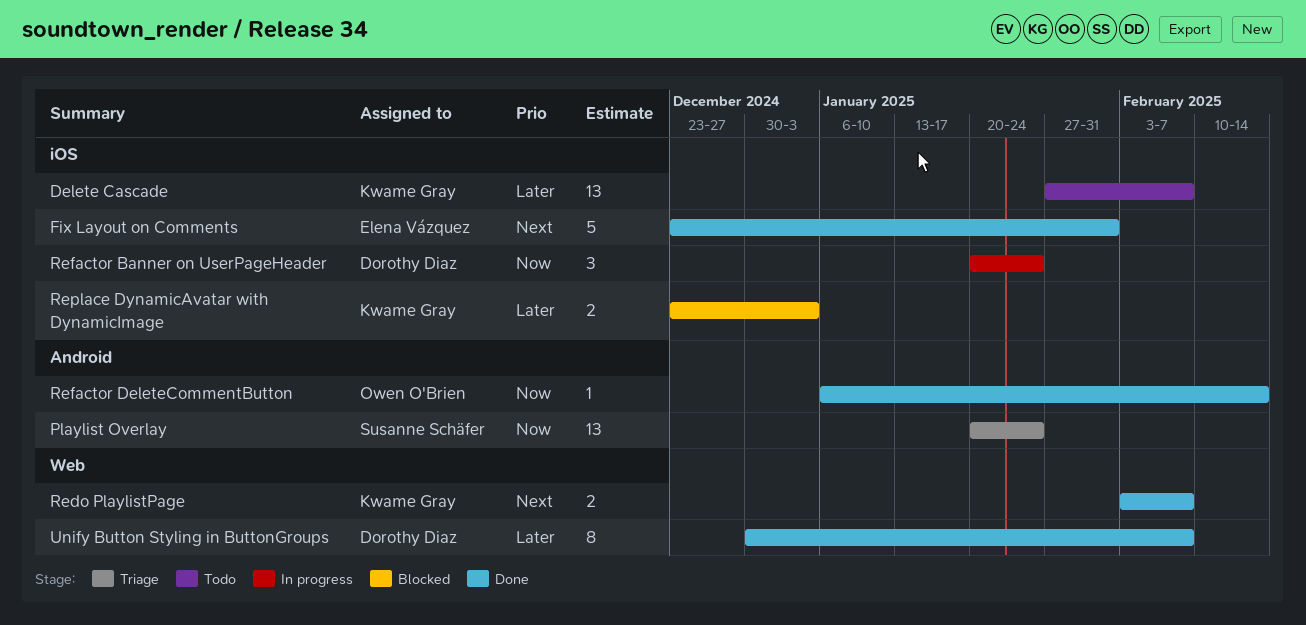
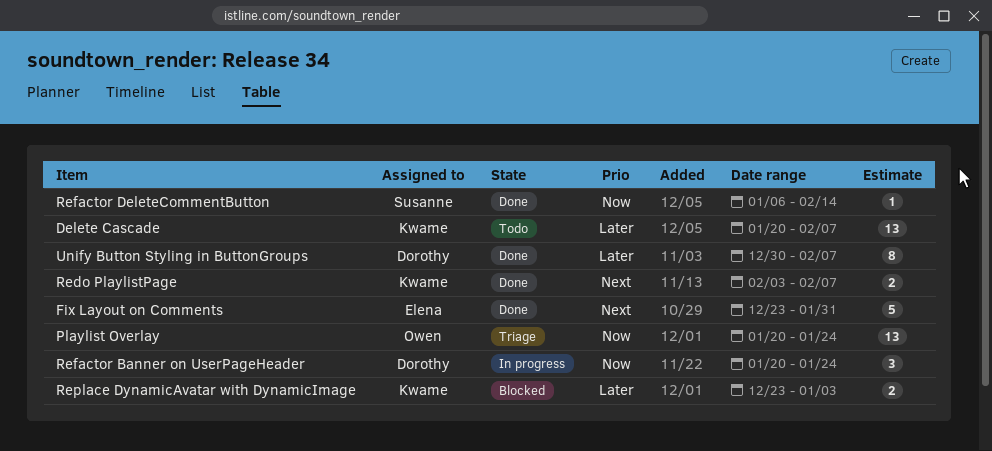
Delete Cascade, start: Jan 27 -> Jan 20
Playlist Overlay, owner: Susanne Schäfer -> Owen O'Brien
Refactor DeleteCommentButton, owner: Owen O'Brien -> Susanne Schäfer

